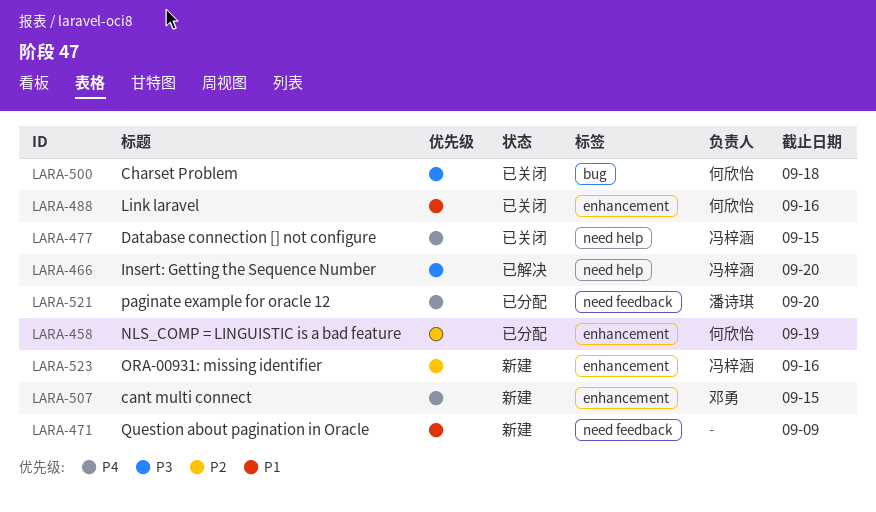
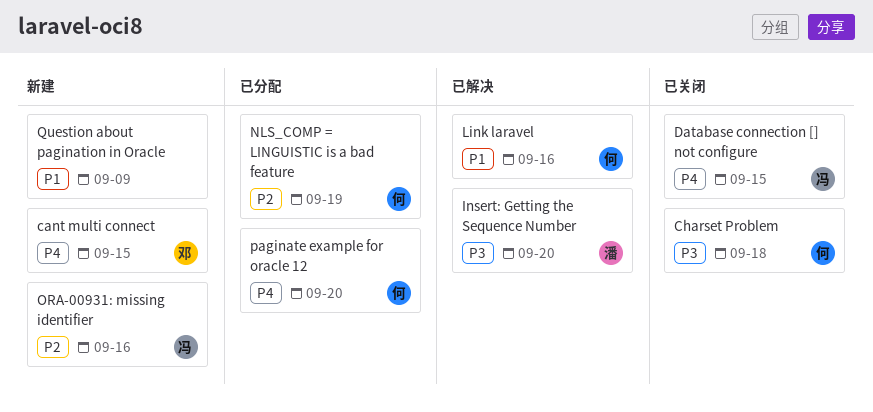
Insert: Getting the Sequence Number, owner: 冯梓涵 -> 潘诗琪
Link laravel, status: 已关闭 -> 已解决
paginate example for oracle 12, owner: 潘诗琪 -> 何欣怡

